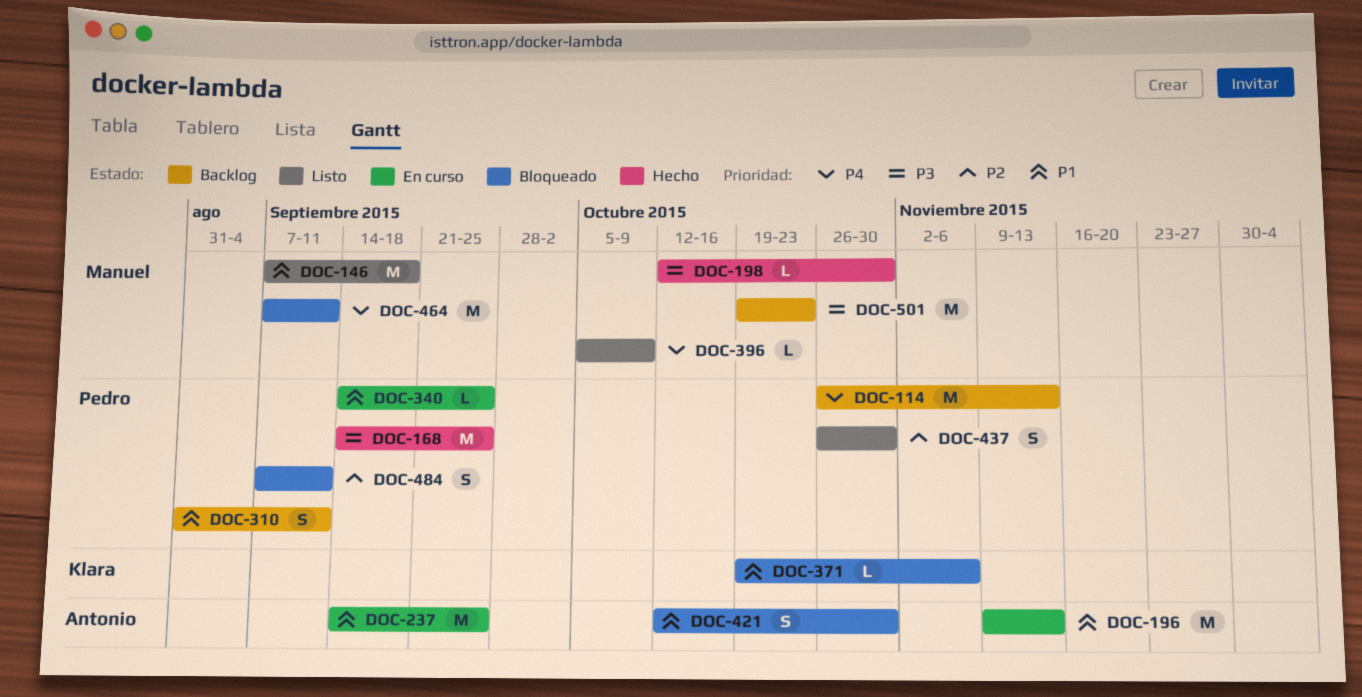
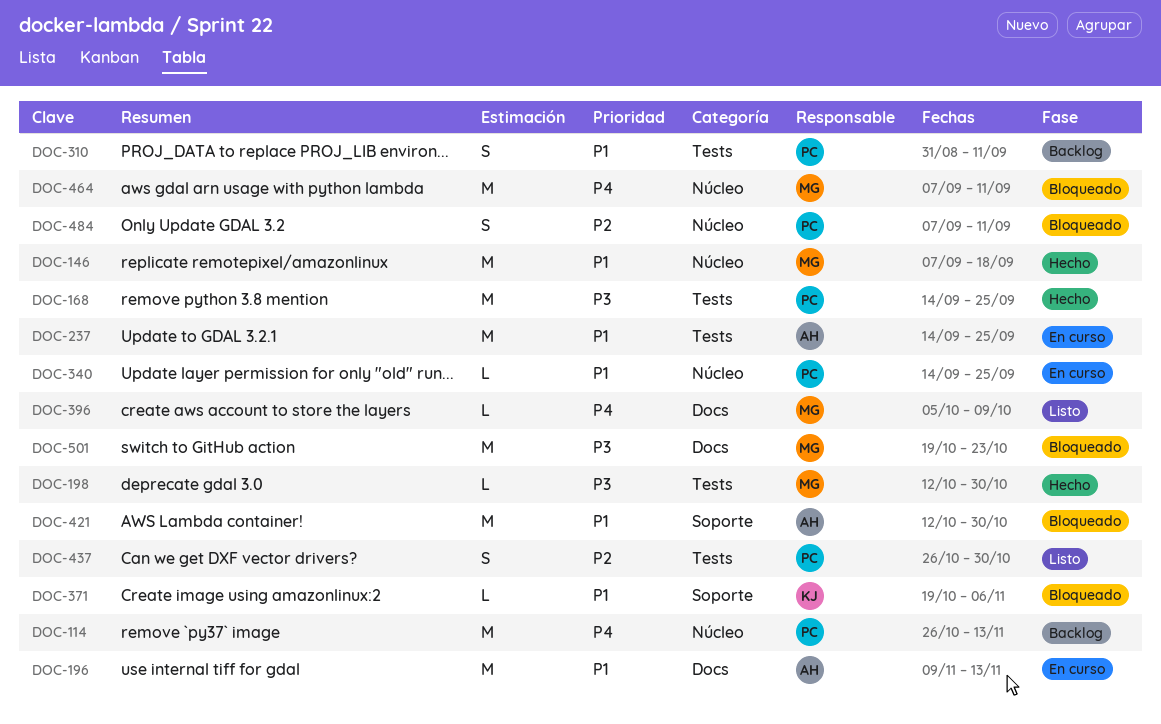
DOC-146, status: Listo -> Hecho
DOC-421, estimate: S -> M
DOC-501, status: Backlog -> Bloqueado

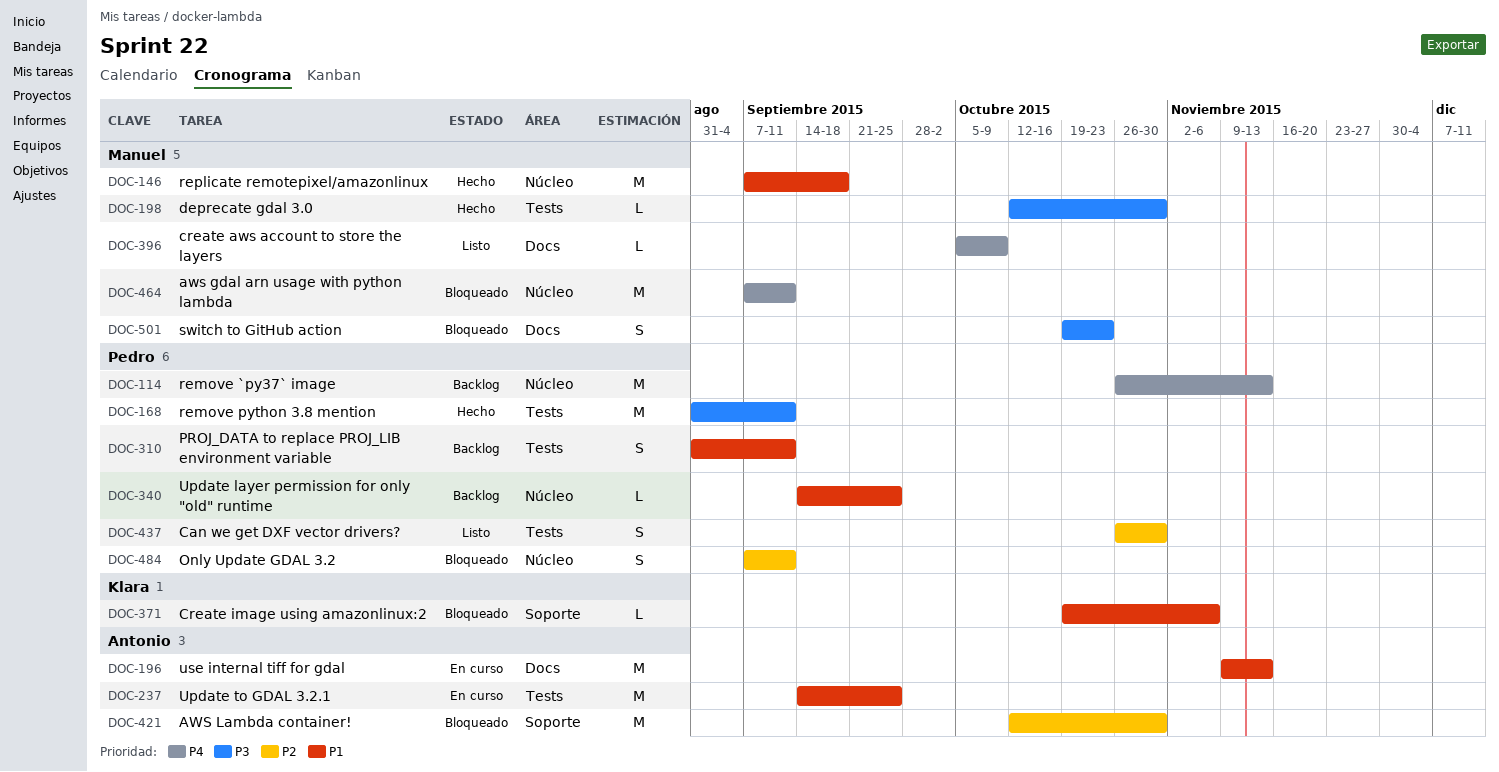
DOC-168, start: Sep 14 -> Aug 31
DOC-168, due: Sep 25 -> Sep 11
DOC-340, status: En curso -> Backlog
DOC-421, priority: P1 -> P2
DOC-501, estimate: M -> S

